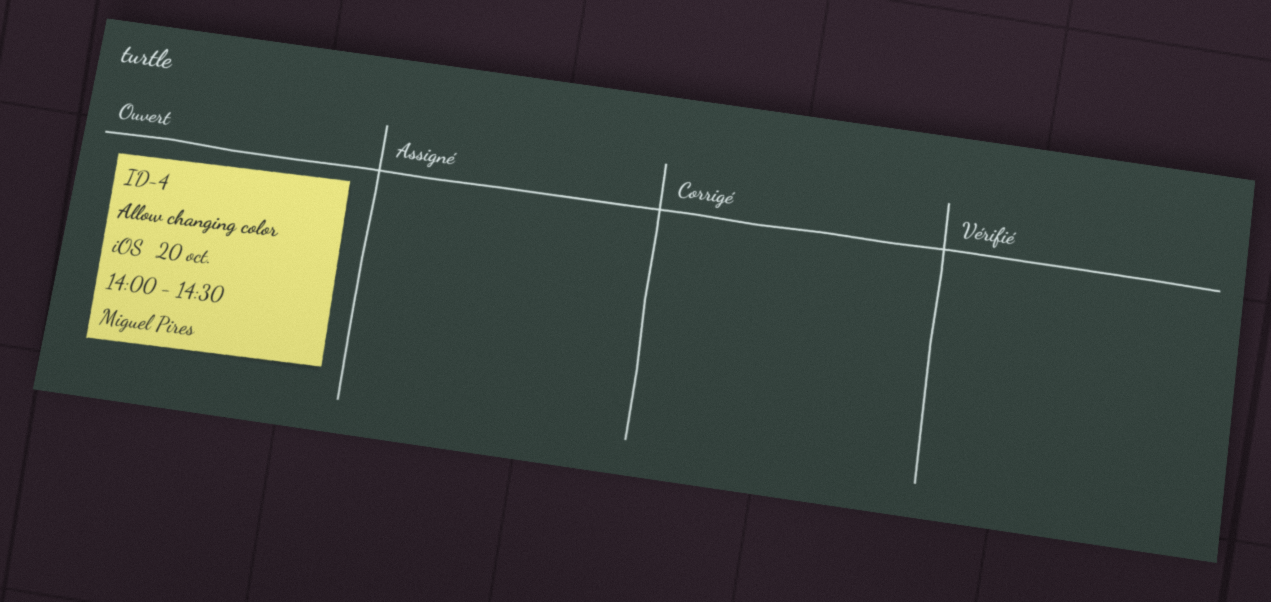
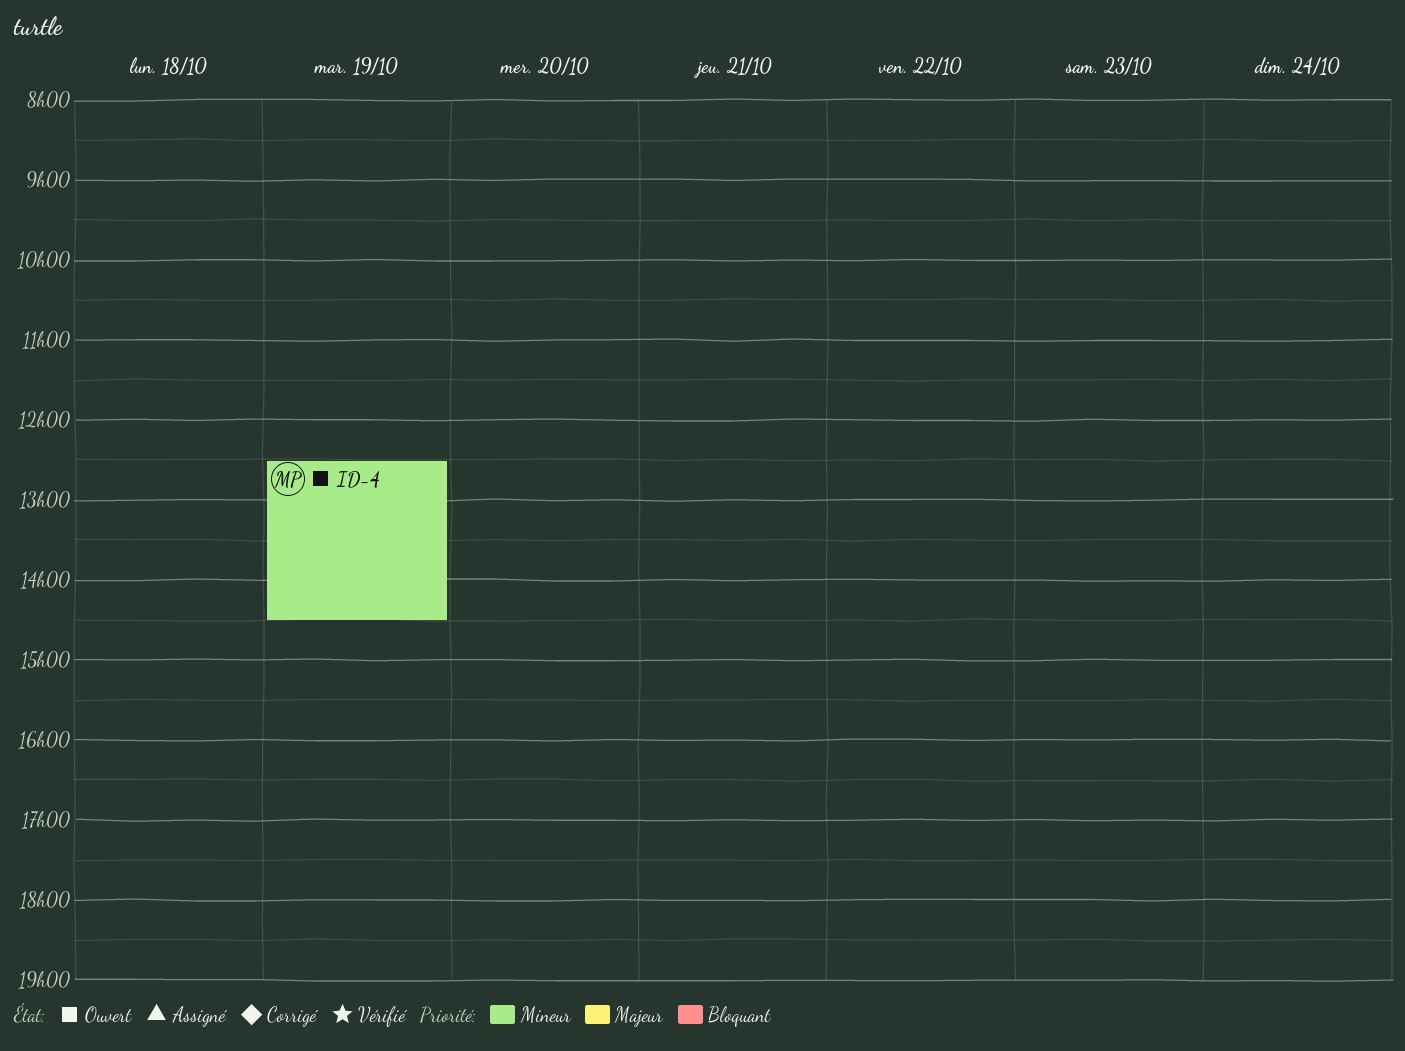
ID-4, day: Oct 20 -> Oct 19
ID-4, begins: 14:00 -> 12:30

